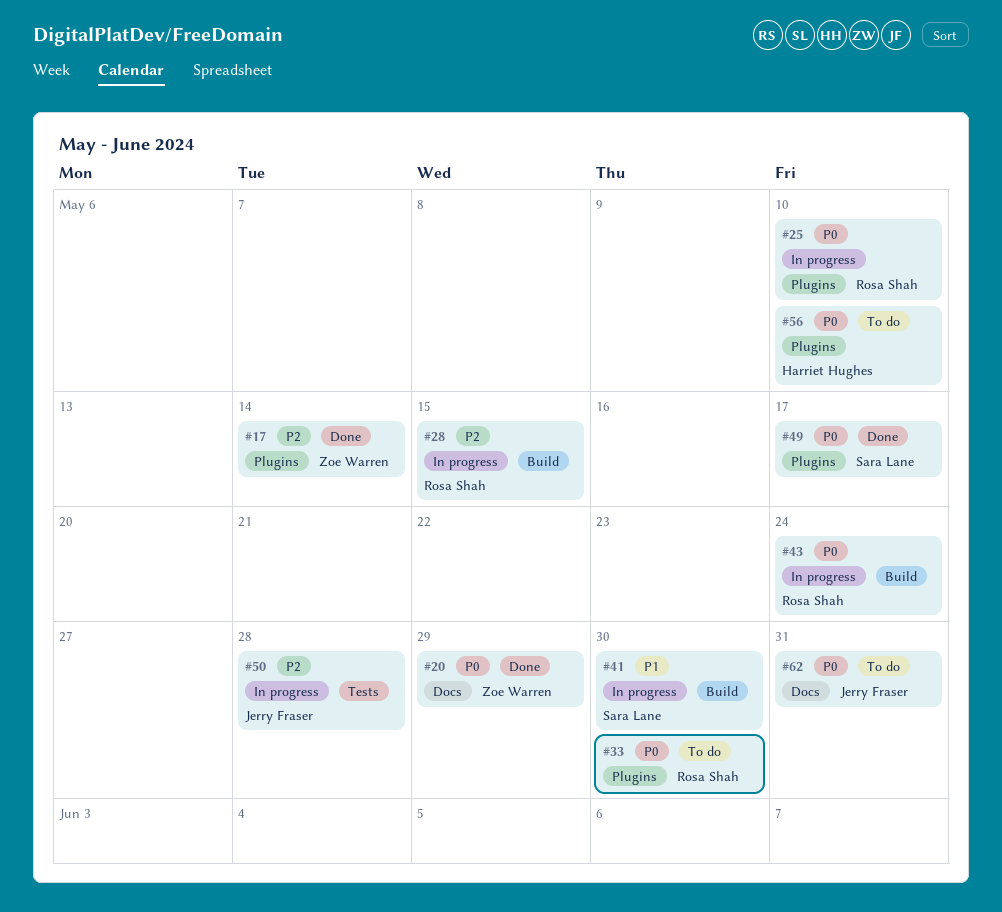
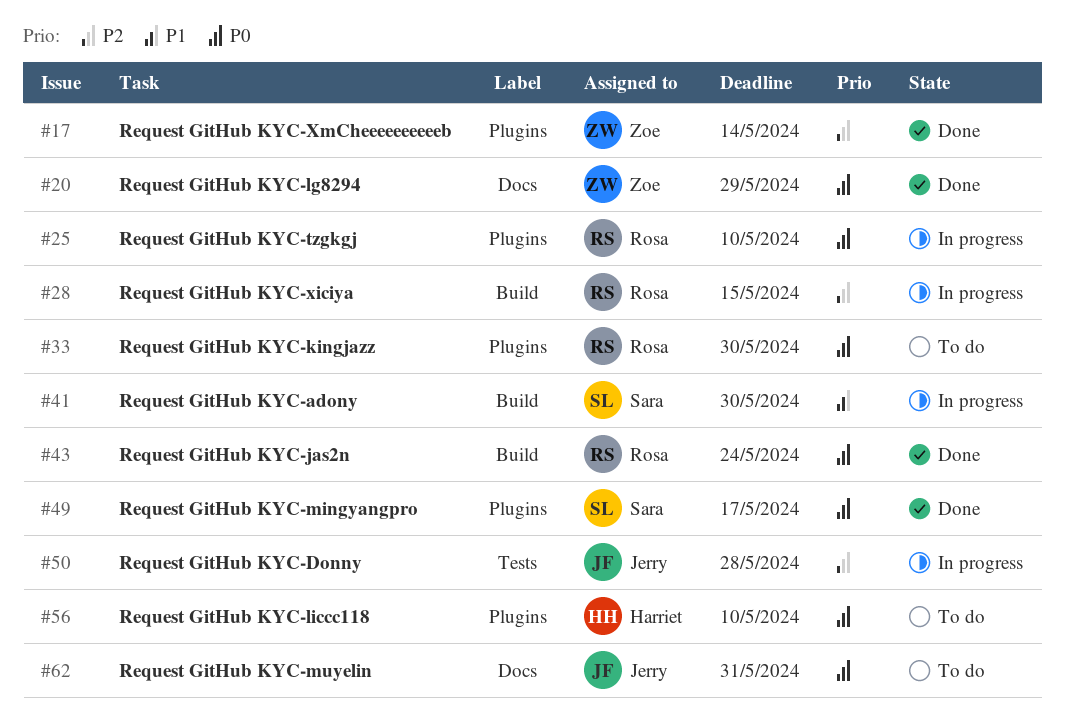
#43, status: In progress -> Done

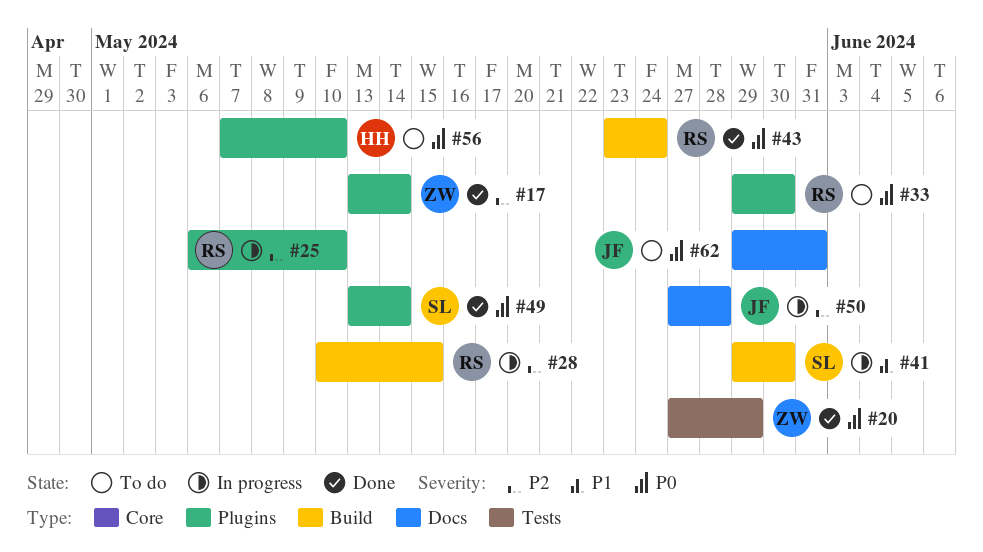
#20, label: Docs -> Tests
#25, priority: P0 -> P2
#49, due: May 17 -> May 14
#50, label: Tests -> Docs

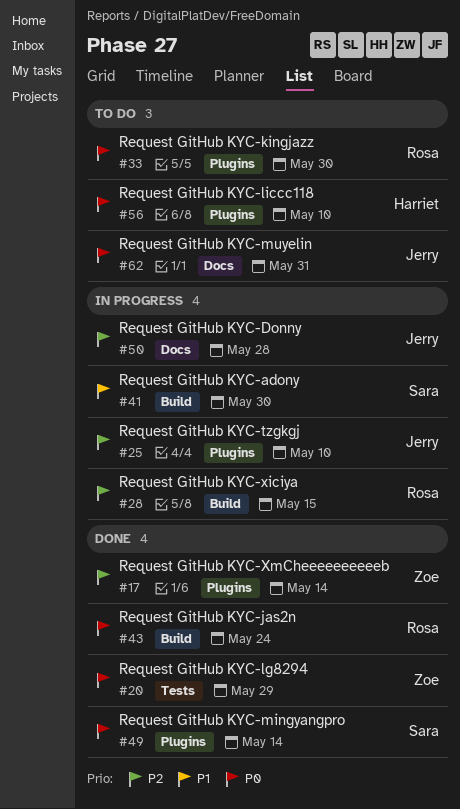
#25, owner: Rosa -> Jerry

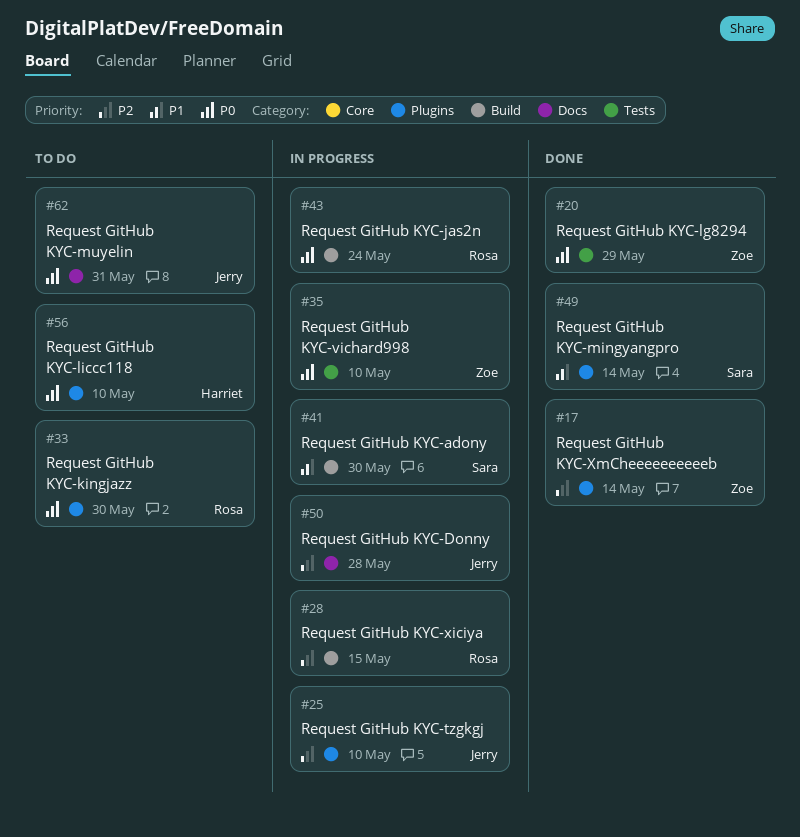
#35: none -> present
#43, status: Done -> In progress
#49, priority: P0 -> P1

